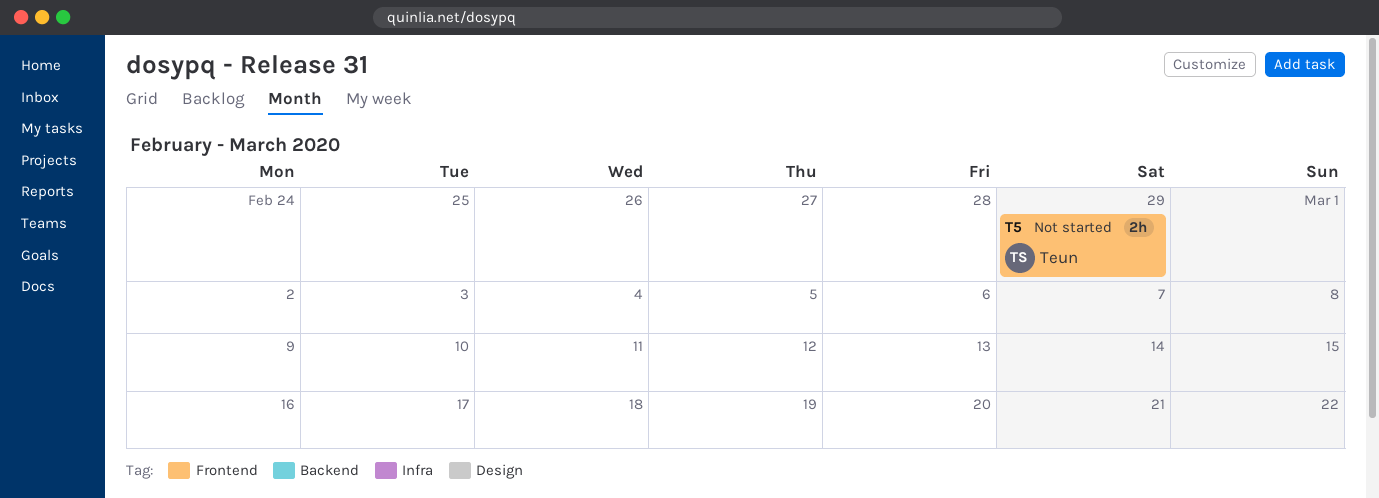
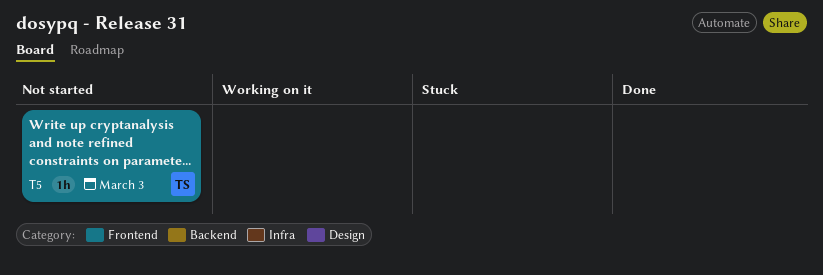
T5, estimate: 2h -> 1h
T5, due: Feb 29 -> Mar 3

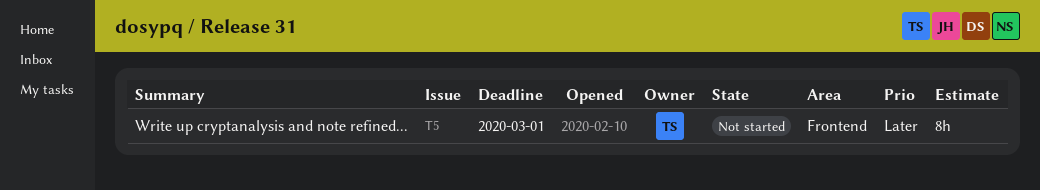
T5, estimate: 1h -> 8h
T5, due: Mar 3 -> Mar 1

